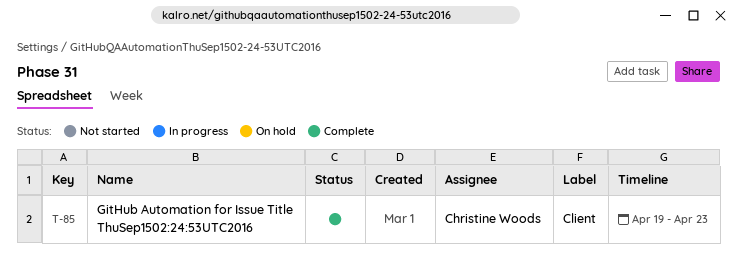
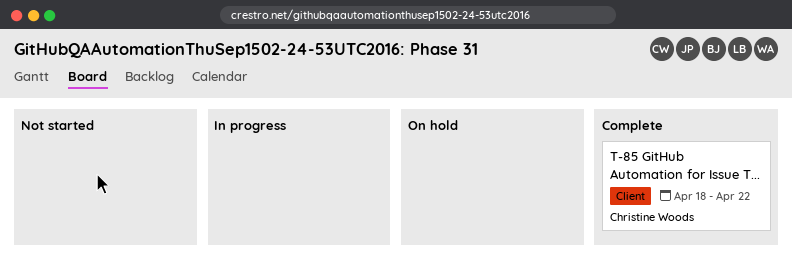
T-85, start: Apr 19 -> Apr 18
T-85, due: Apr 23 -> Apr 22

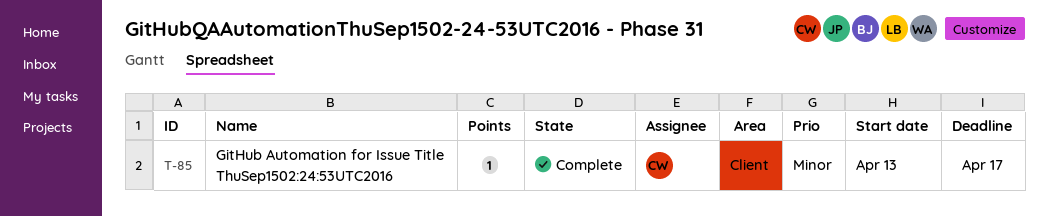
T-85, start: Apr 18 -> Apr 13
T-85, due: Apr 22 -> Apr 17

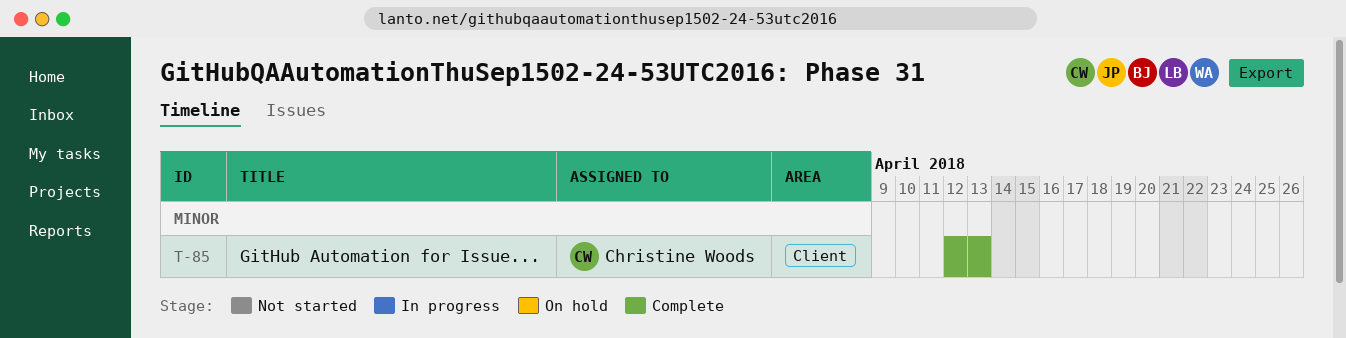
T-85, start: Apr 13 -> Apr 12
T-85, due: Apr 17 -> Apr 13

